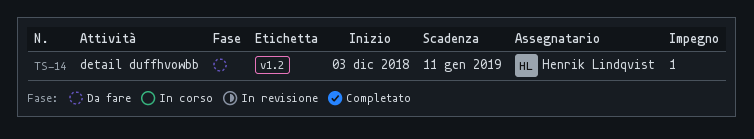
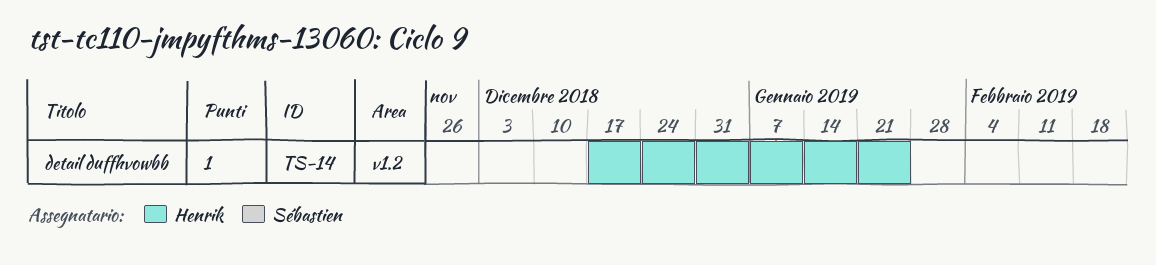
TS-14, start: Dec 3 -> Dec 17
TS-14, due: Jan 11 -> Jan 25

